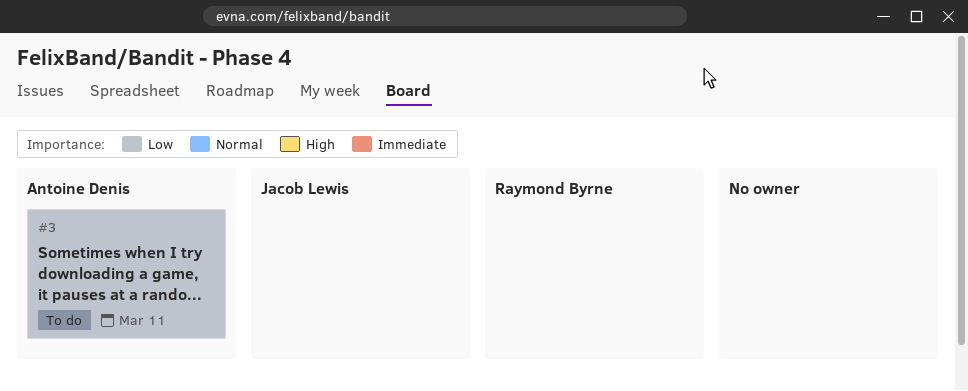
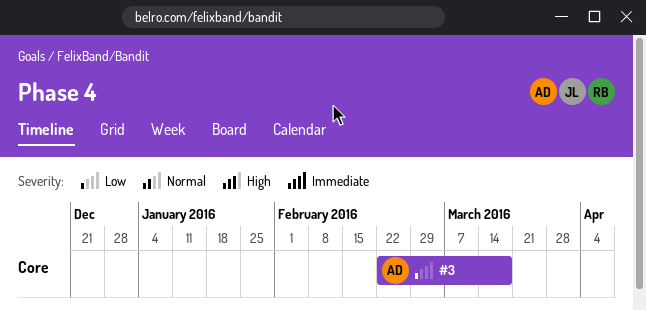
#3, due: Mar 11 -> Mar 18

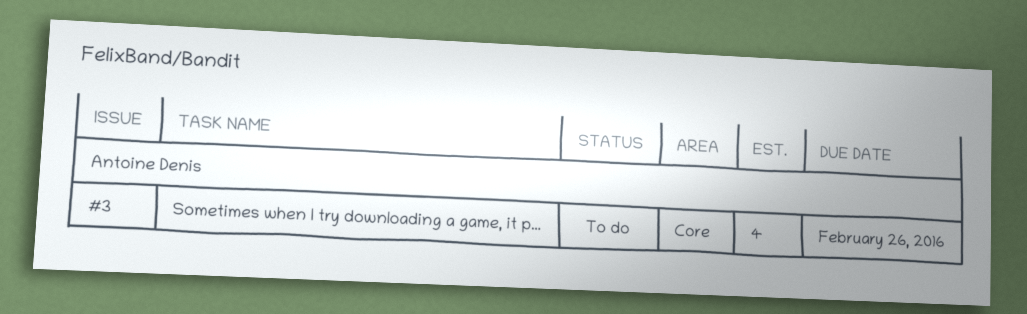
#3, due: Mar 18 -> Feb 26

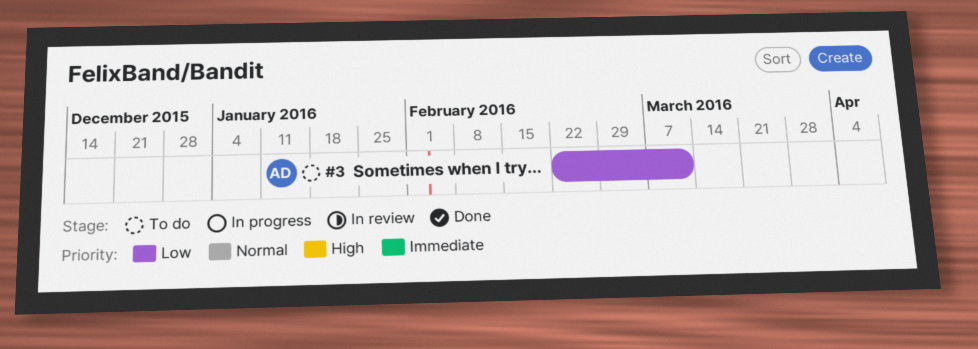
#3, due: Feb 26 -> Mar 11

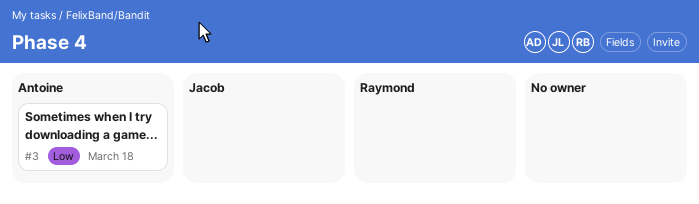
#3, due: Mar 11 -> Mar 18

